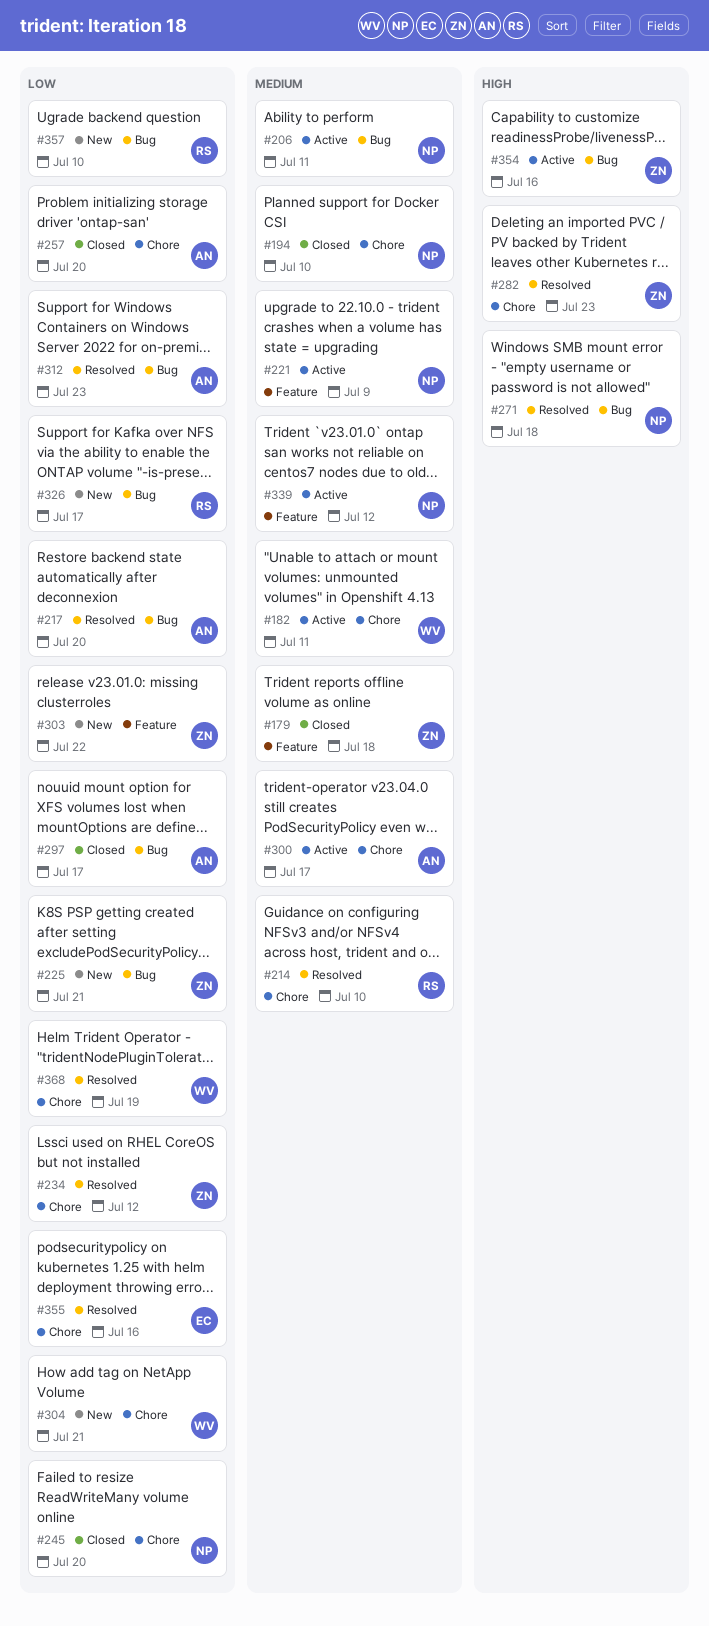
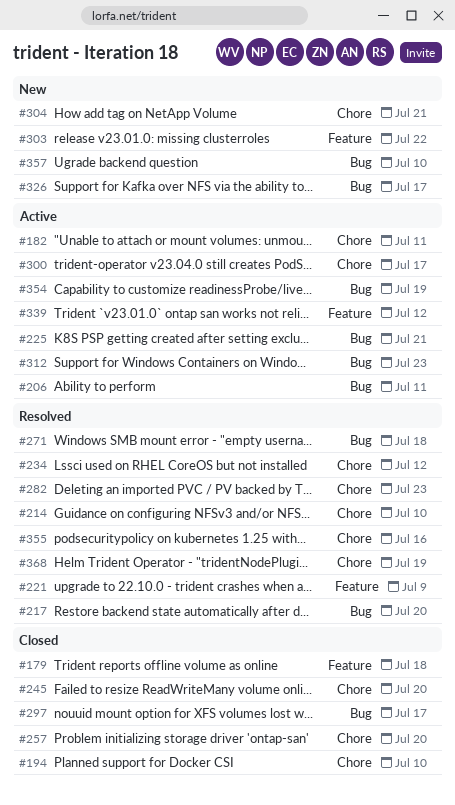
#221, status: Active -> Resolved
#225, status: New -> Active
#312, status: Resolved -> Active
#354, due: Jul 16 -> Jul 19

